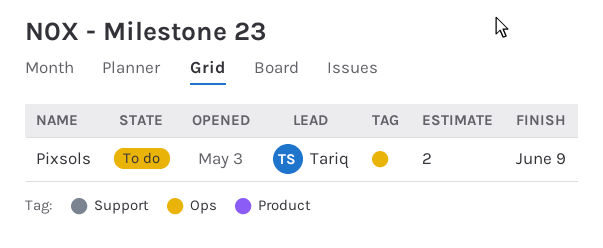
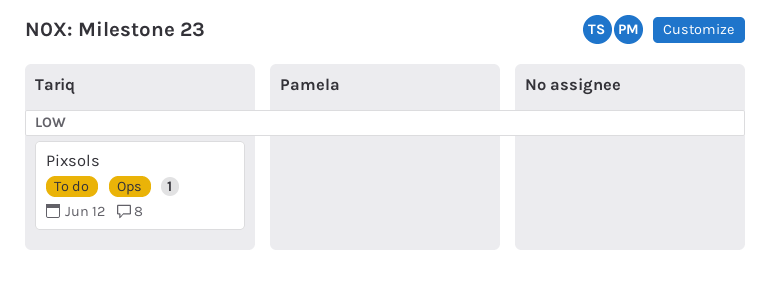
Pixsols, estimate: 2 -> 1
Pixsols, due: Jun 9 -> Jun 12

